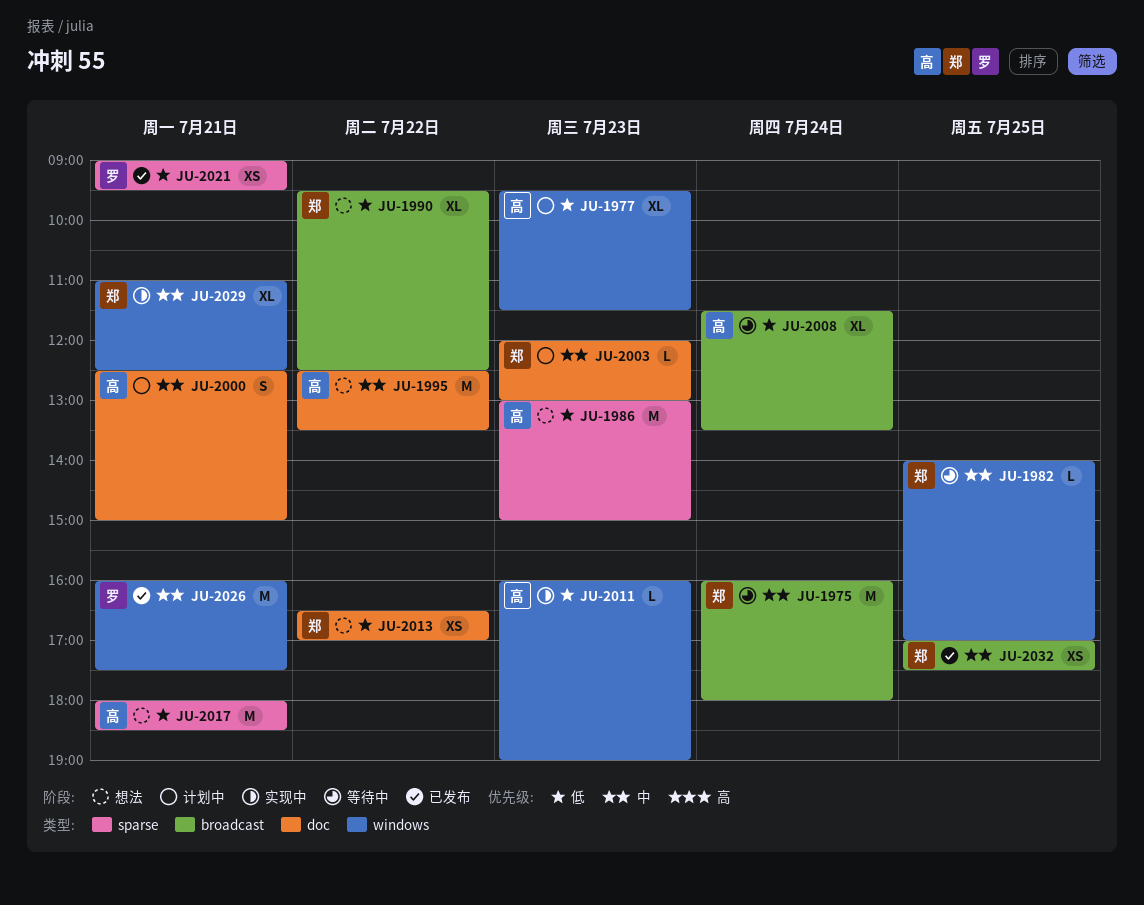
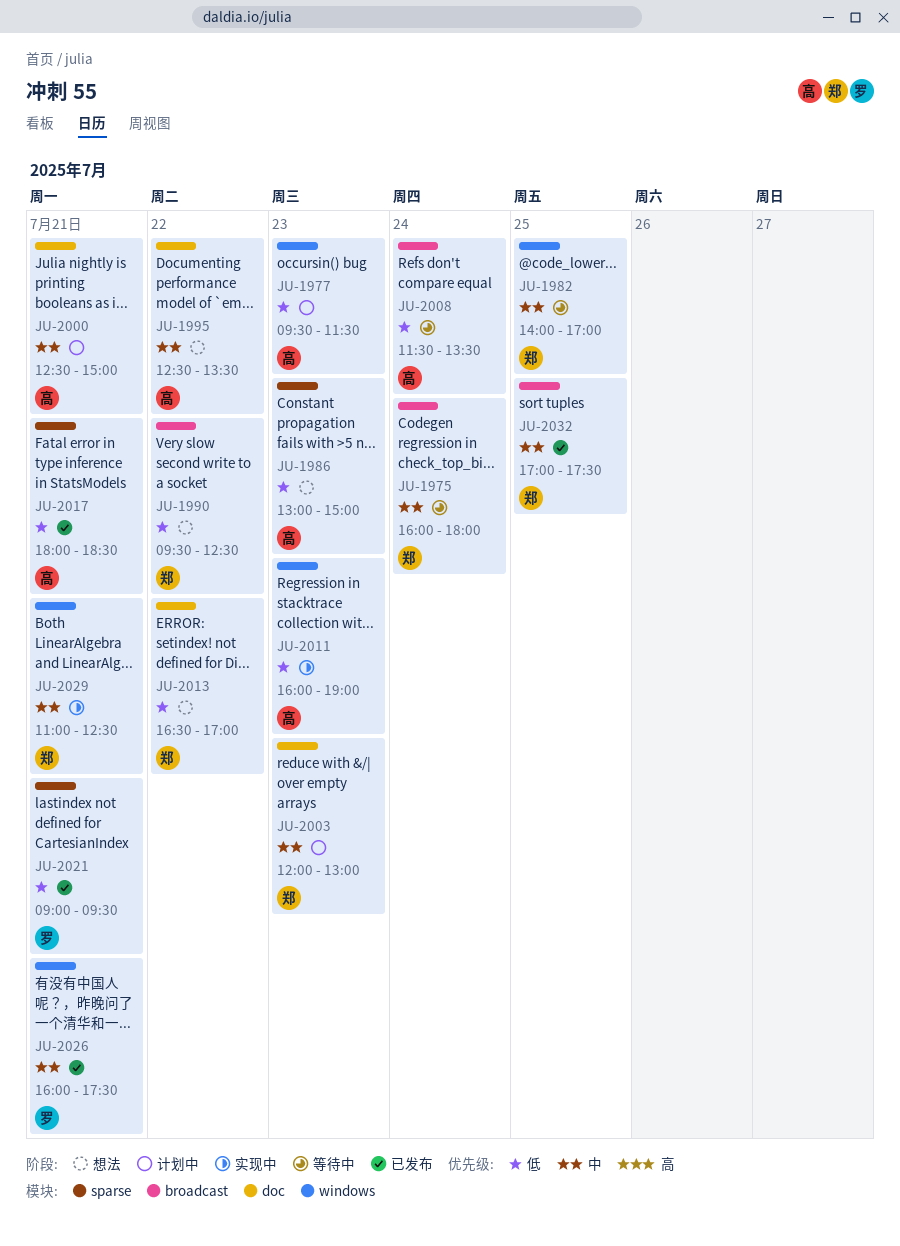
JU-2017, status: 想法 -> 已发布

